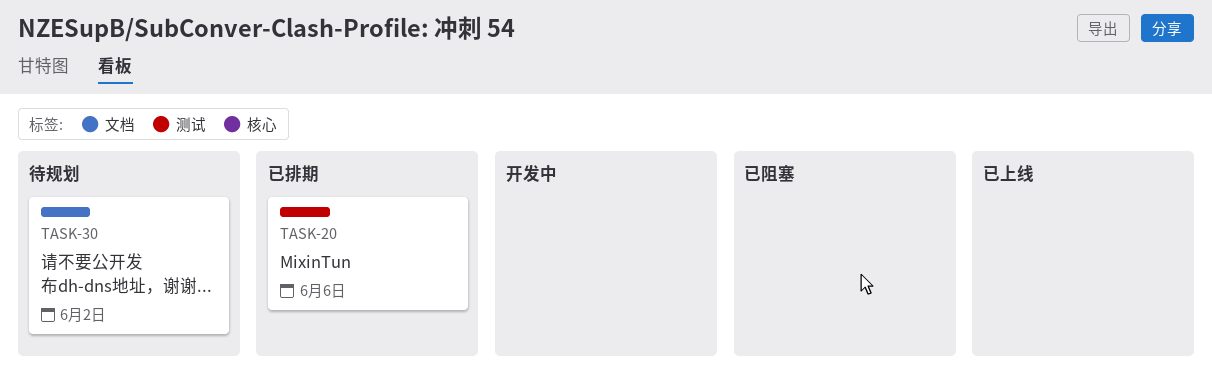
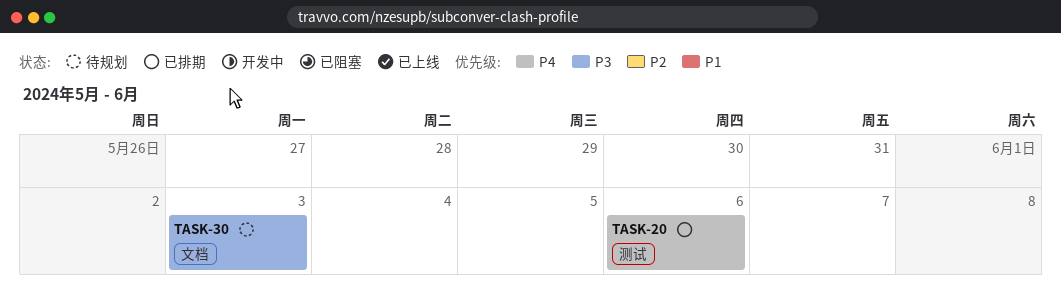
TASK-30, due: Jun 2 -> Jun 3

